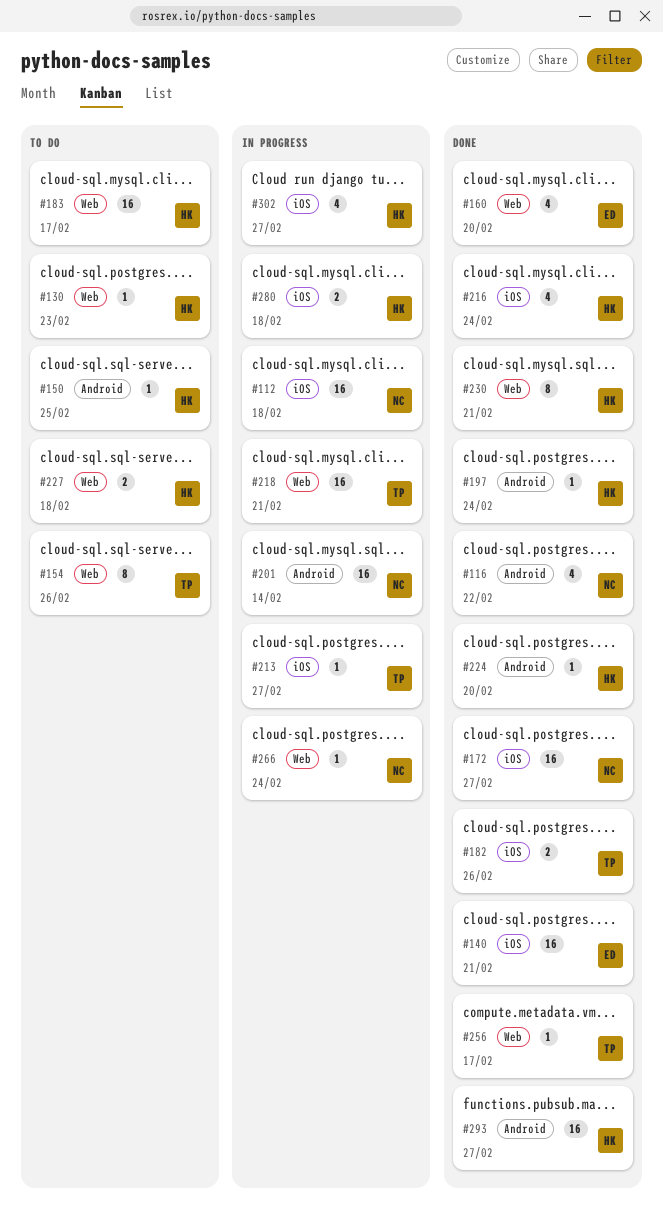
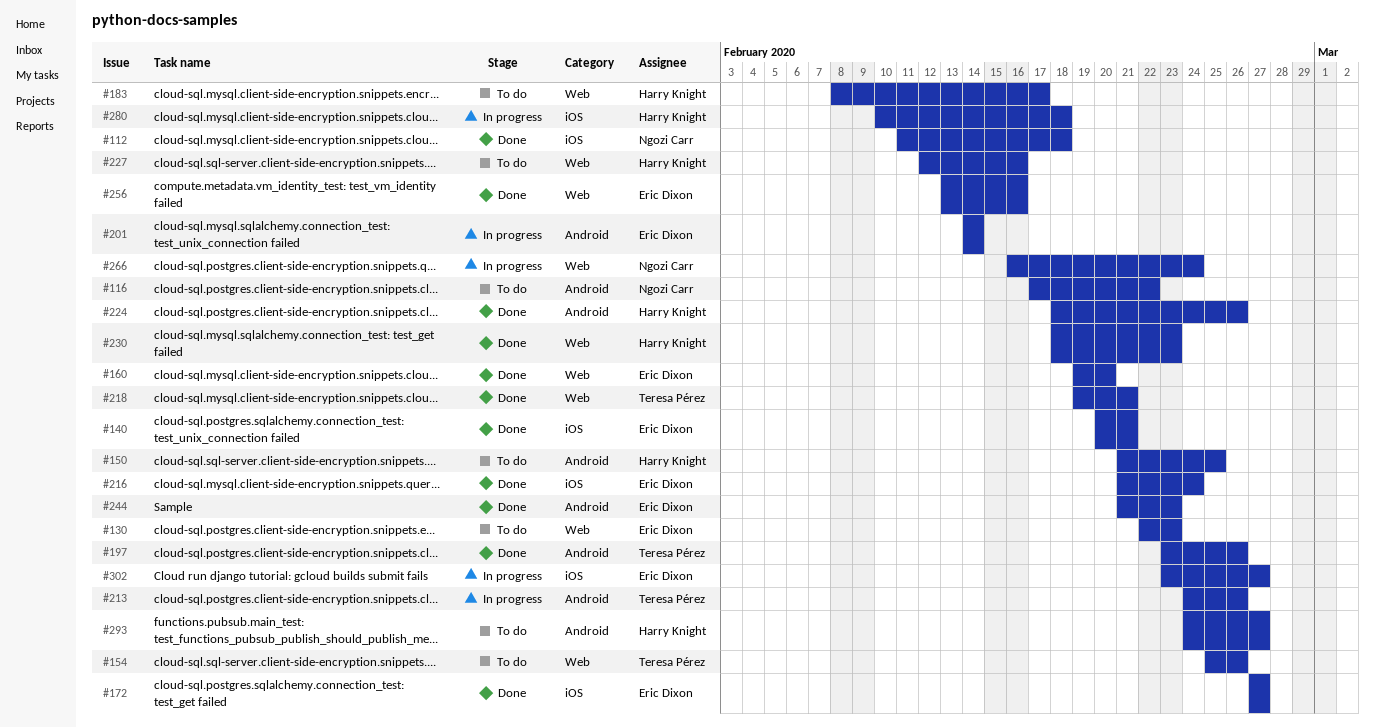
#112, status: In progress -> Done
#116, status: Done -> To do
#130, owner: Harry Knight -> Eric Dixon
#172, owner: Ngozi Carr -> Eric Dixon
#182: present -> none
#197, owner: Harry Knight -> Teresa Pérez
#197, due: Feb 24 -> Feb 26
#201, owner: Ngozi Carr -> Eric Dixon
#213, label: iOS -> Android
#213, due: Feb 27 -> Feb 26
#216, owner: Harry Knight -> Eric Dixon
#218, status: In progress -> Done
#224, due: Feb 20 -> Feb 26
#227, due: Feb 18 -> Feb 16
#230, due: Feb 21 -> Feb 23
#244: none -> present
#256, owner: Teresa Pérez -> Eric Dixon
#256, due: Feb 17 -> Feb 16
#293, status: Done -> To do
#302, owner: Harry Knight -> Eric Dixon

